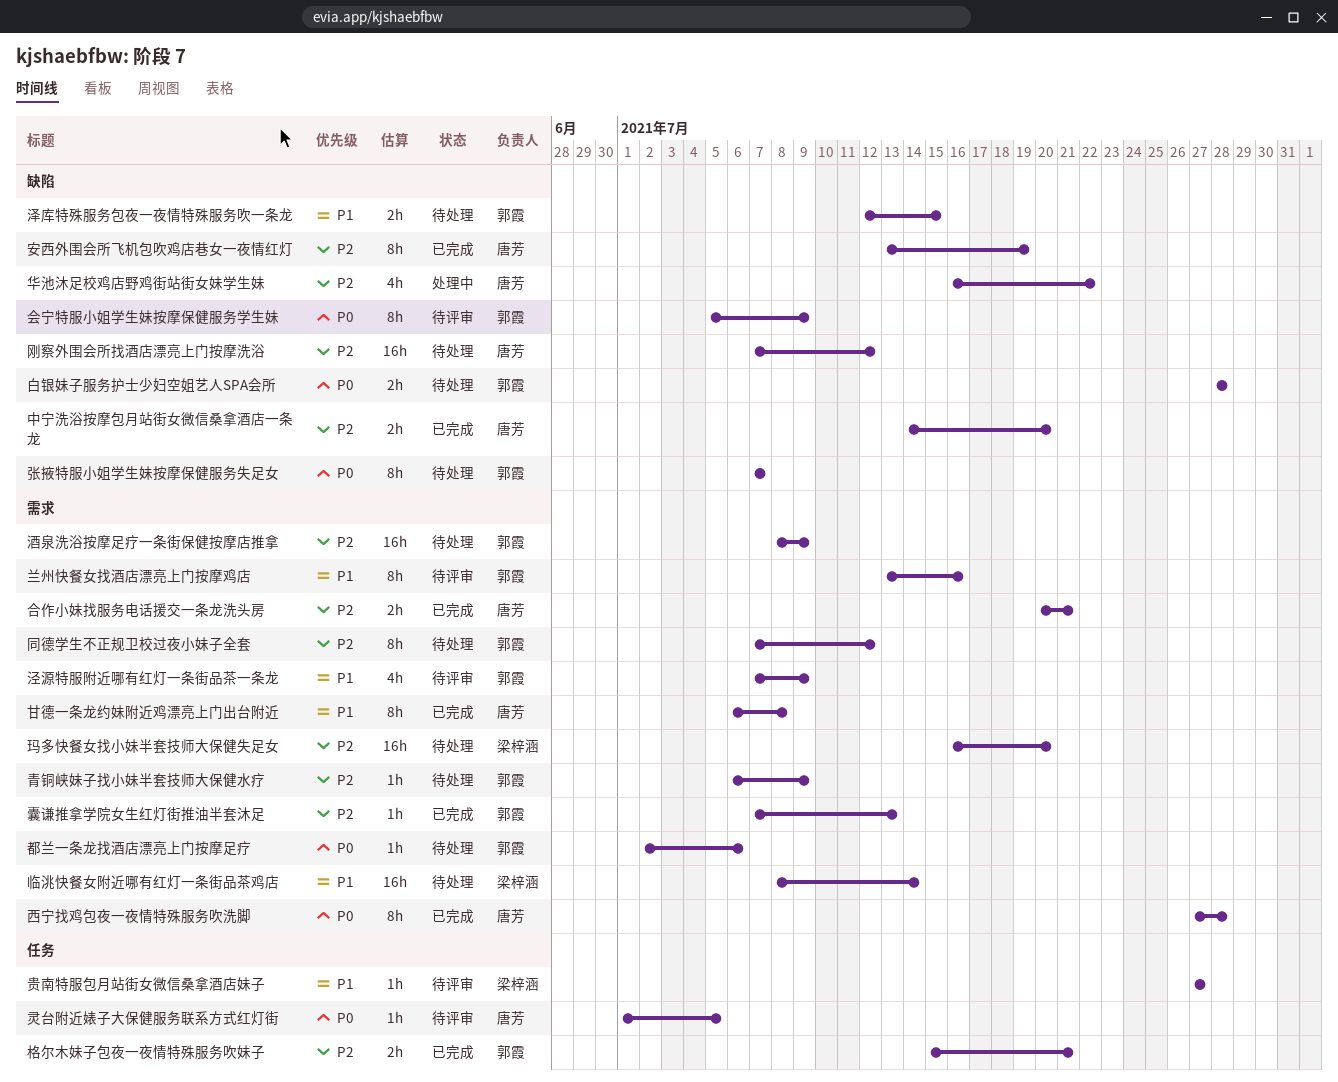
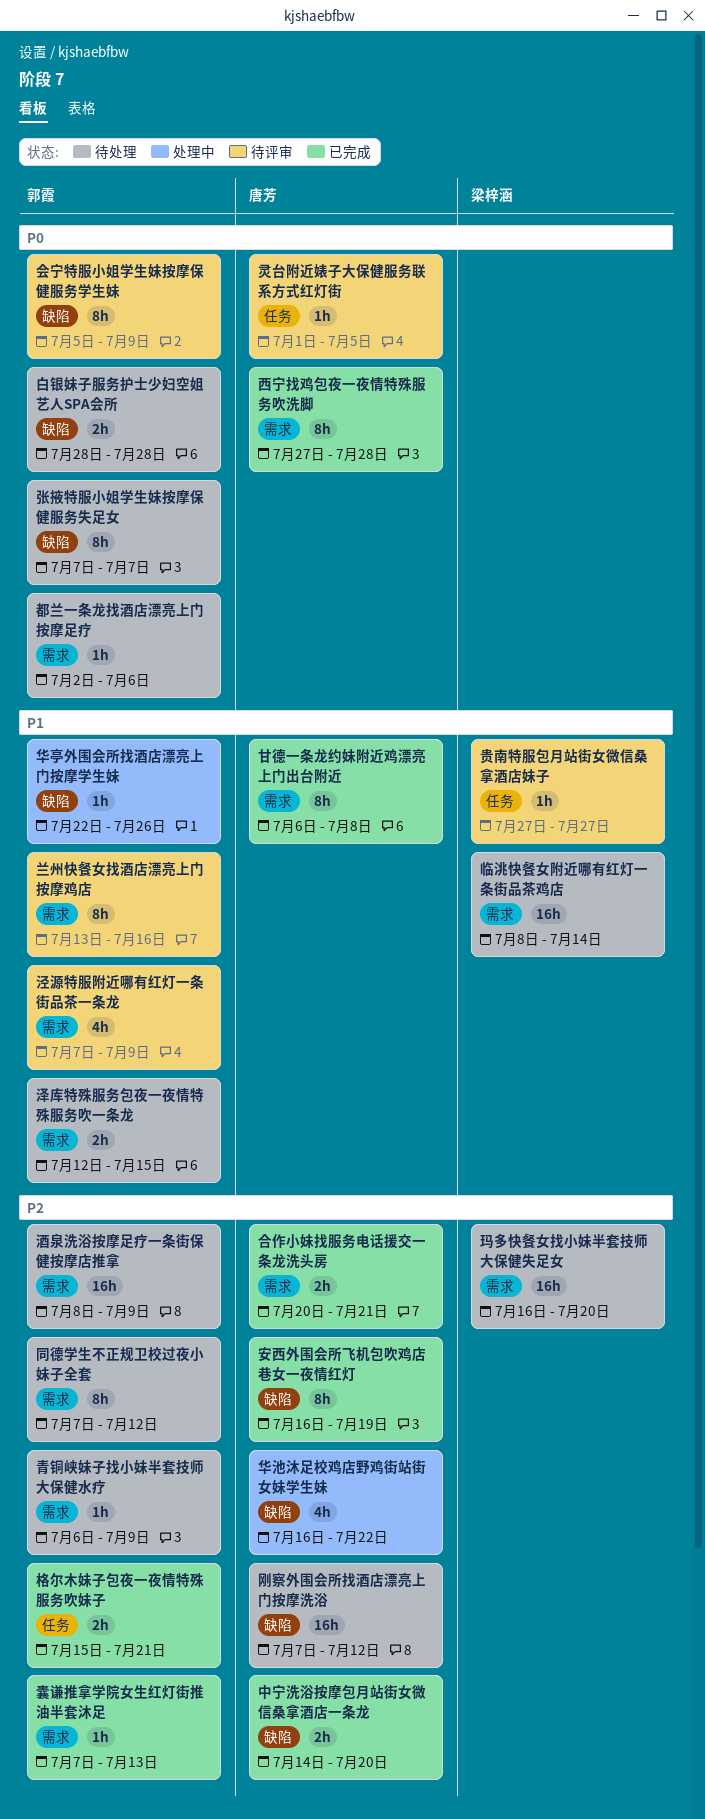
华亭外围会所找酒店漂亮上门按摩学生妹: none -> present
安西外围会所飞机包吹鸡店巷女一夜情红灯, start: Jul 13 -> Jul 16
泽库特殊服务包夜一夜情特殊服务吹一条龙, label: 缺陷 -> 需求

